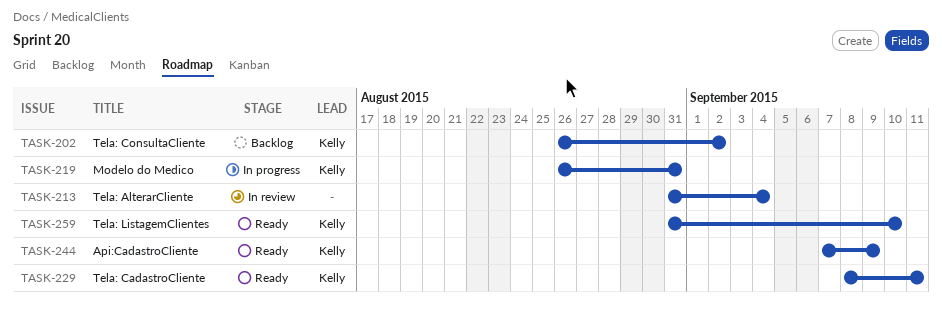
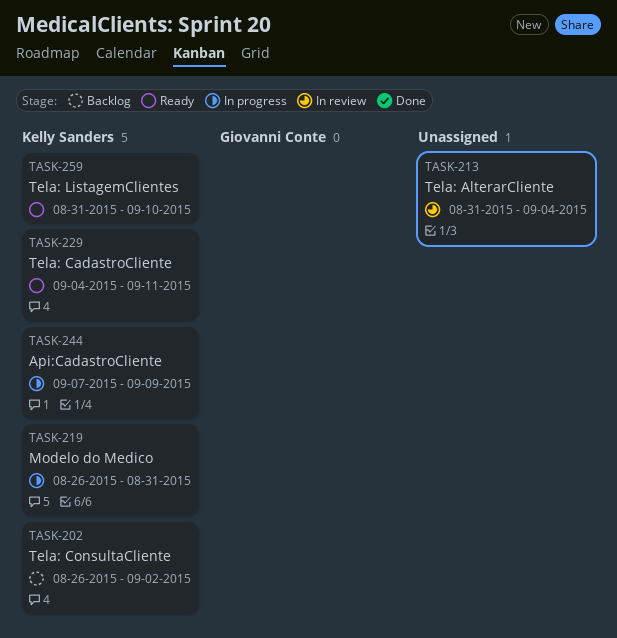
TASK-229, start: Sep 8 -> Sep 4
TASK-244, status: Ready -> In progress

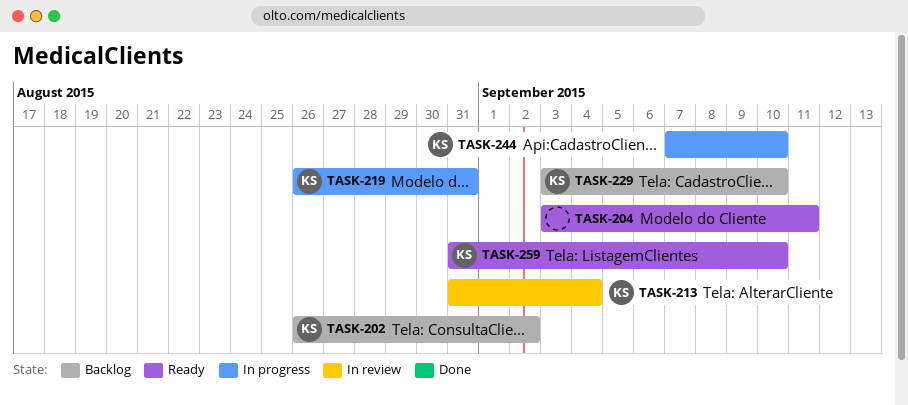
TASK-204: none -> present
TASK-213, owner: none -> Kelly Sanders
TASK-229, status: Ready -> Backlog
TASK-229, start: Sep 4 -> Sep 3
TASK-229, due: Sep 11 -> Sep 10
TASK-244, due: Sep 9 -> Sep 10

